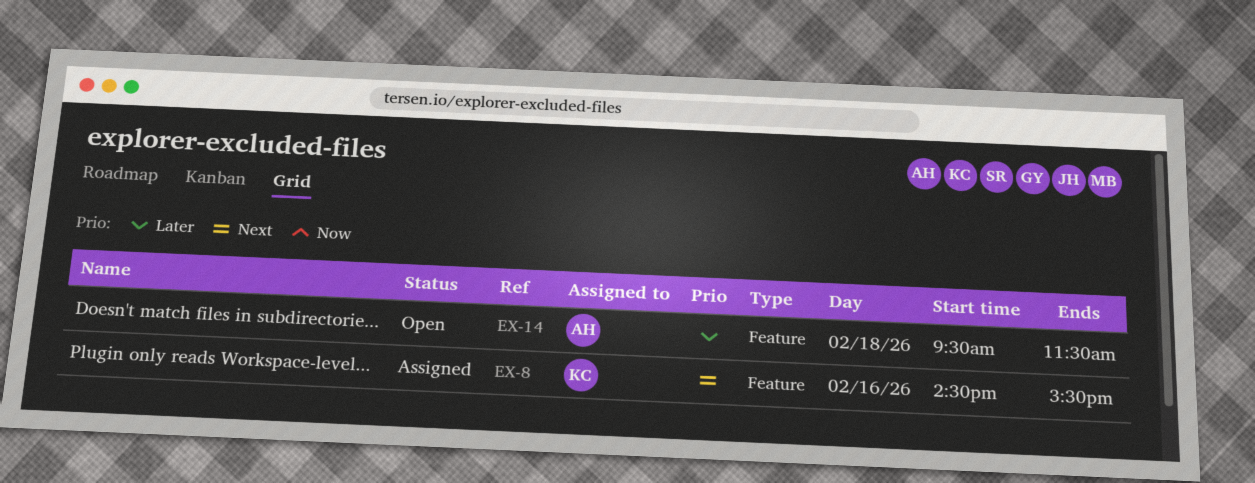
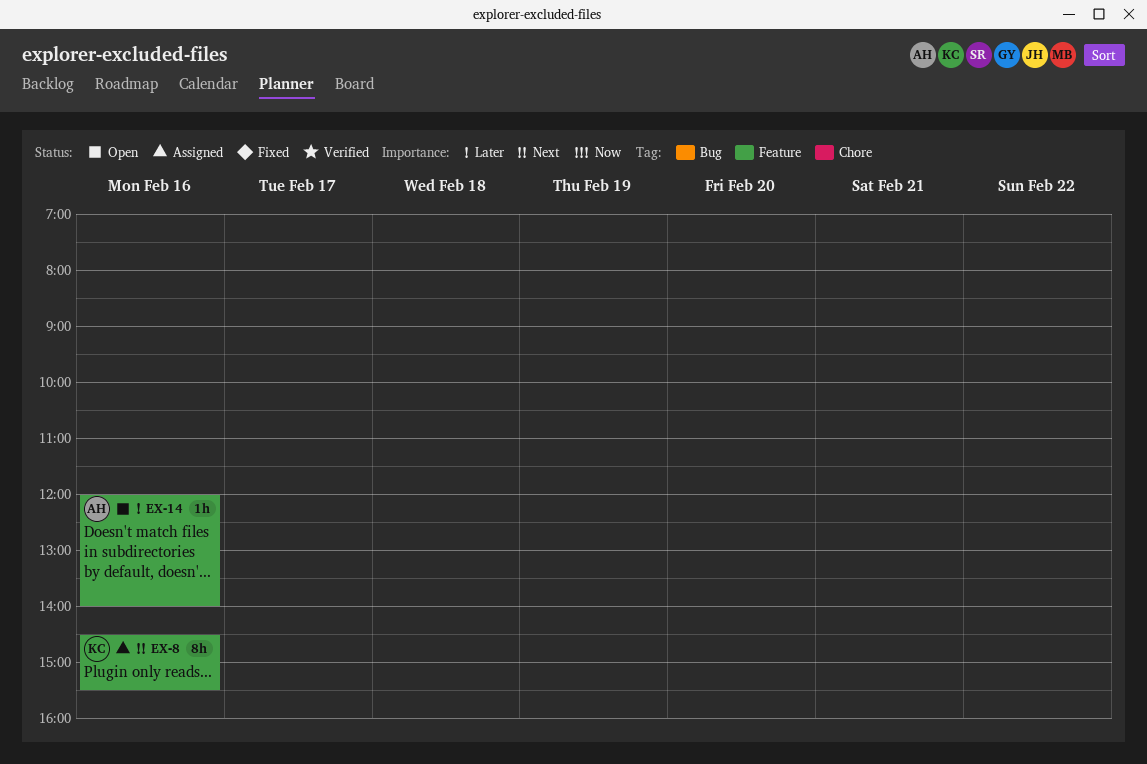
EX-14, day: Feb 18 -> Feb 16
EX-14, begins: 09:30 -> 12:00
EX-14, ends: 11:30 -> 14:00

